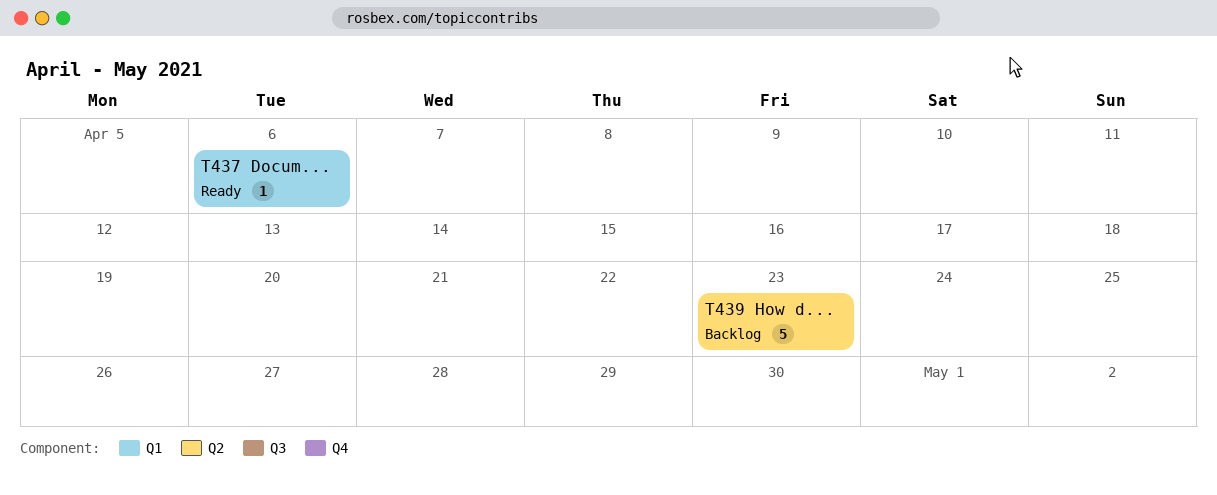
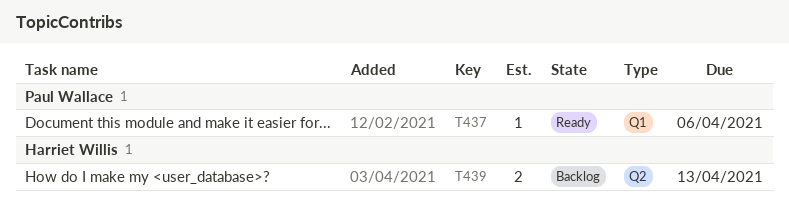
T439, estimate: 5 -> 2
T439, due: Apr 23 -> Apr 13

